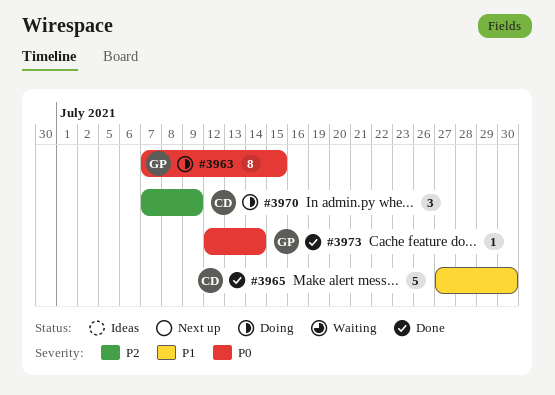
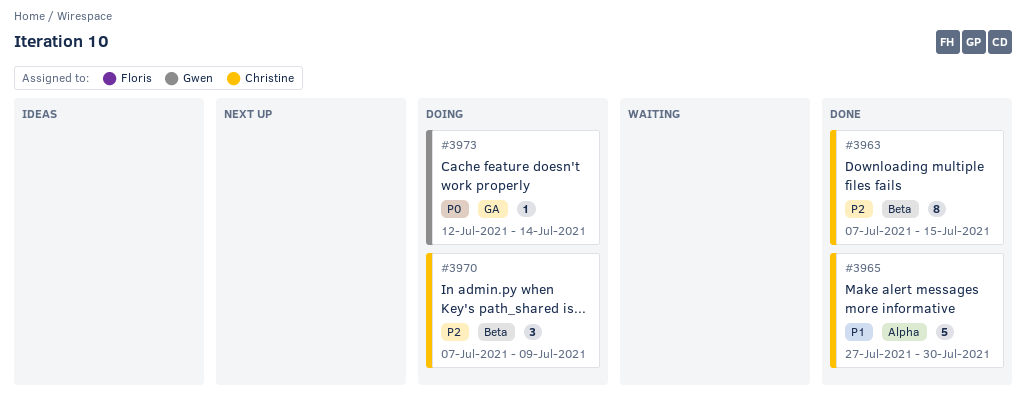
#3963, status: Doing -> Done
#3963, owner: Gwen -> Christine
#3963, priority: P0 -> P2
#3973, status: Done -> Doing

